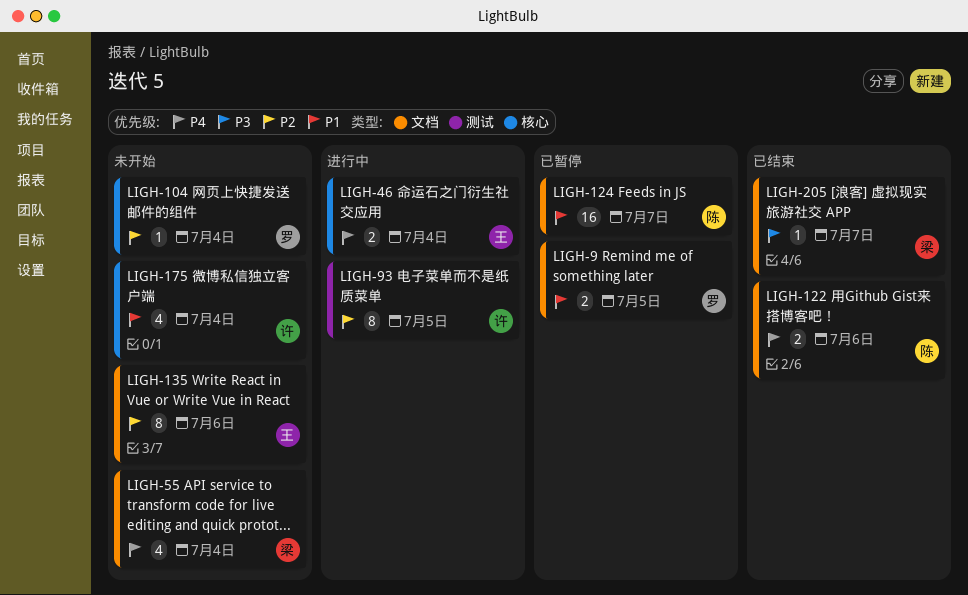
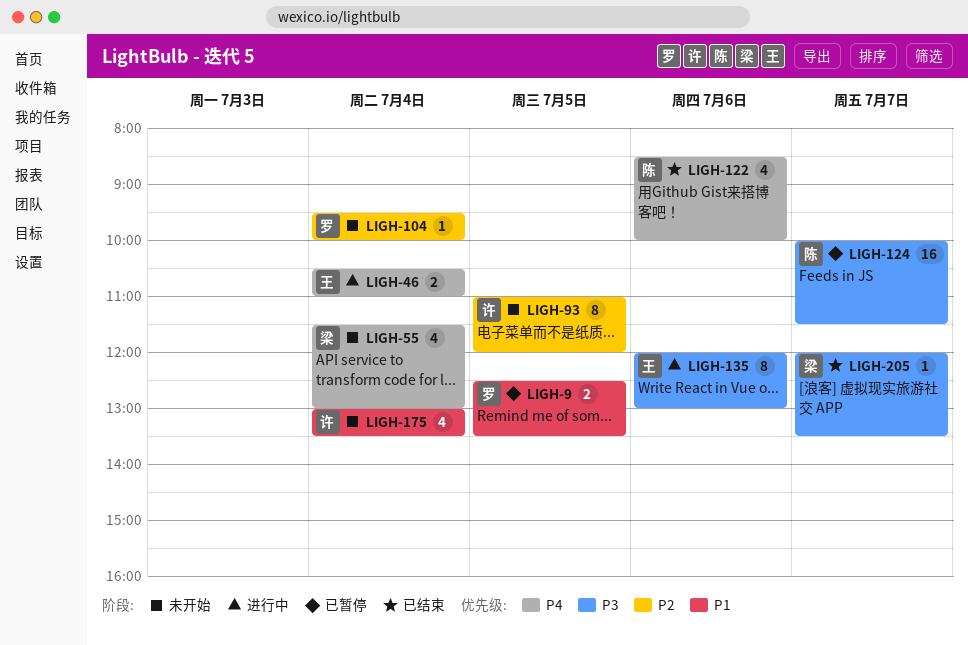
LIGH-93, status: 进行中 -> 未开始
LIGH-122, estimate: 2 -> 4
LIGH-124, priority: P1 -> P3
LIGH-135, status: 未开始 -> 进行中
LIGH-135, priority: P2 -> P3

